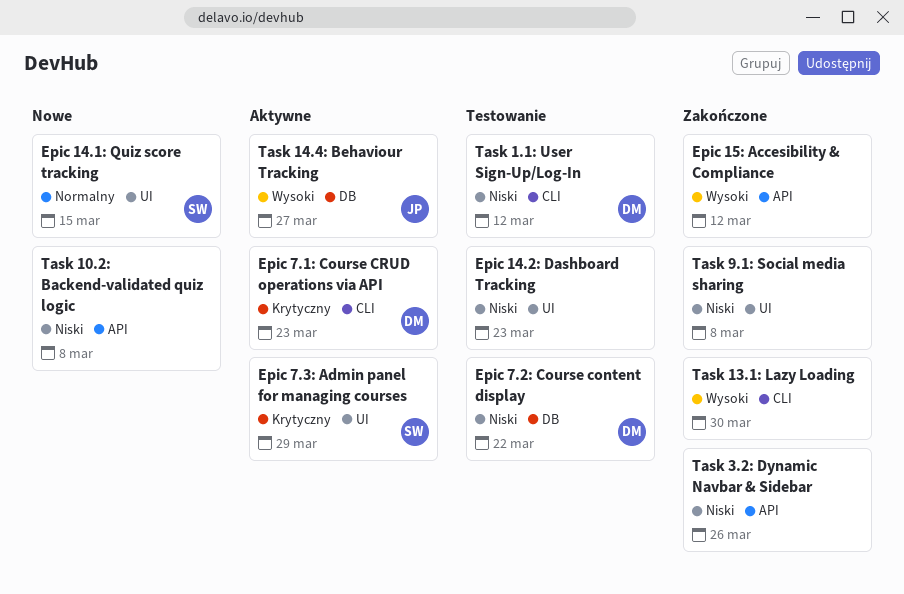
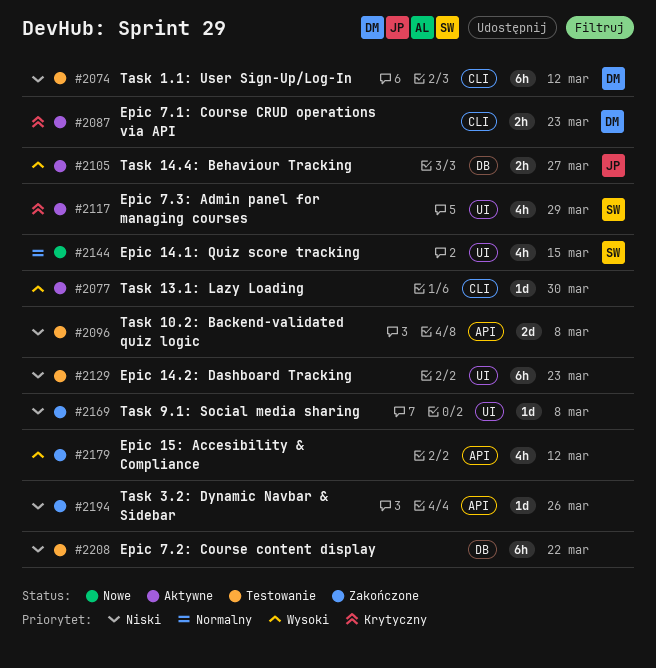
Epic 7.2: Course content display, owner: DM -> none
Task 10.2: Backend-validated quiz logic, status: Nowe -> Testowanie
Task 13.1: Lazy Loading, status: Zakończone -> Aktywne

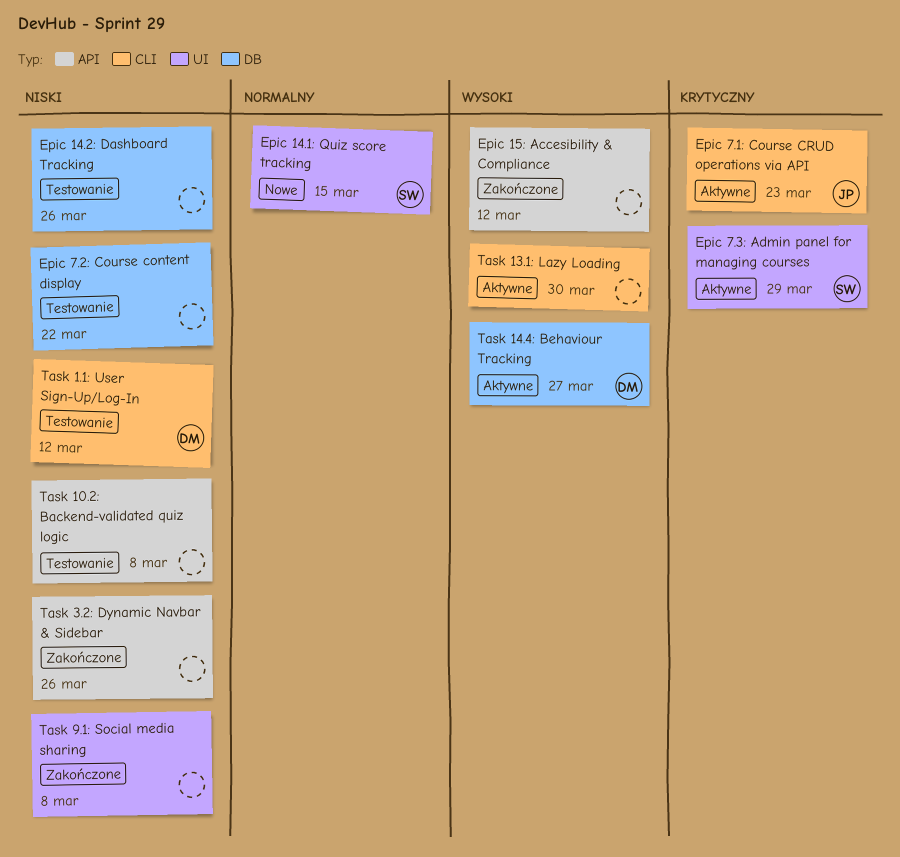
Epic 14.2: Dashboard Tracking, label: UI -> DB
Epic 14.2: Dashboard Tracking, due: Mar 23 -> Mar 26
Epic 7.1: Course CRUD operations via API, owner: DM -> JP
Task 14.4: Behaviour Tracking, owner: JP -> DM

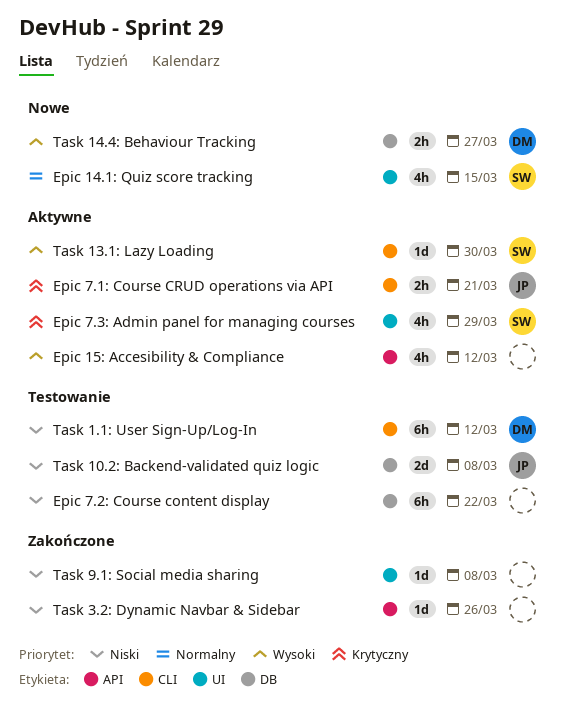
Epic 14.2: Dashboard Tracking: present -> none
Epic 15: Accesibility & Compliance, status: Zakończone -> Aktywne
Epic 7.1: Course CRUD operations via API, due: Mar 23 -> Mar 21
Task 10.2: Backend-validated quiz logic, owner: none -> JP
Task 10.2: Backend-validated quiz logic, label: API -> DB
Task 13.1: Lazy Loading, owner: none -> SW
Task 14.4: Behaviour Tracking, status: Aktywne -> Nowe

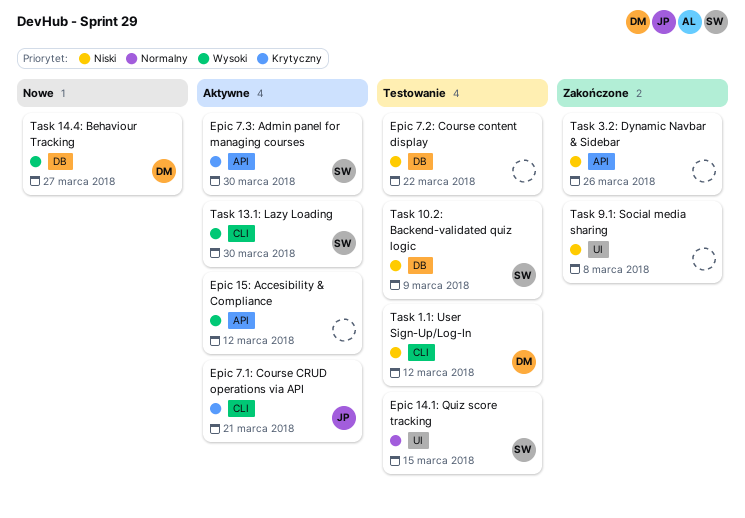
Epic 14.1: Quiz score tracking, status: Nowe -> Testowanie
Epic 7.3: Admin panel for managing courses, label: UI -> API
Epic 7.3: Admin panel for managing courses, due: Mar 29 -> Mar 30
Task 10.2: Backend-validated quiz logic, owner: JP -> SW
Task 10.2: Backend-validated quiz logic, due: Mar 8 -> Mar 9

